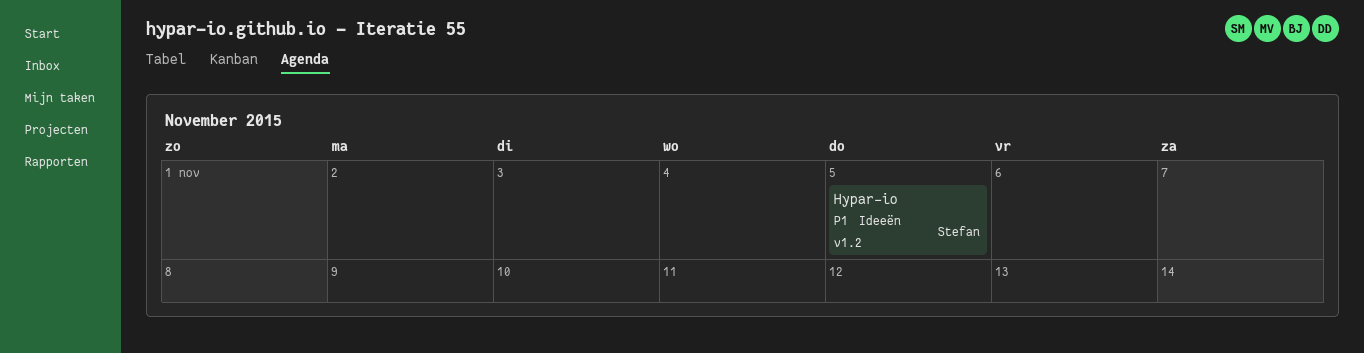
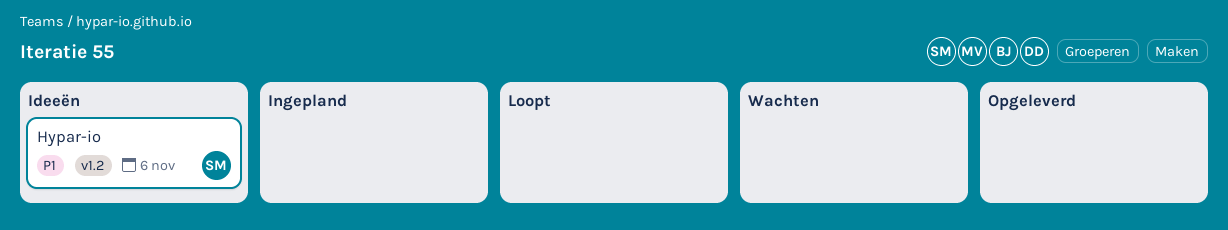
Hypar-io, due: Nov 5 -> Nov 6

